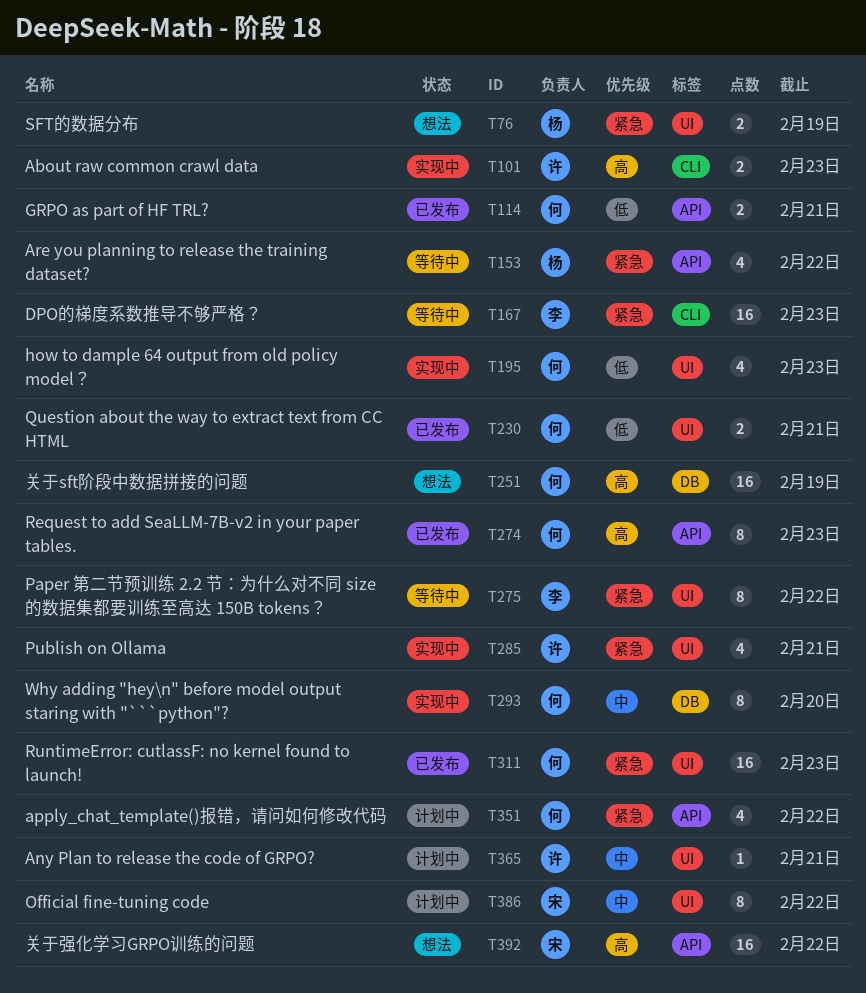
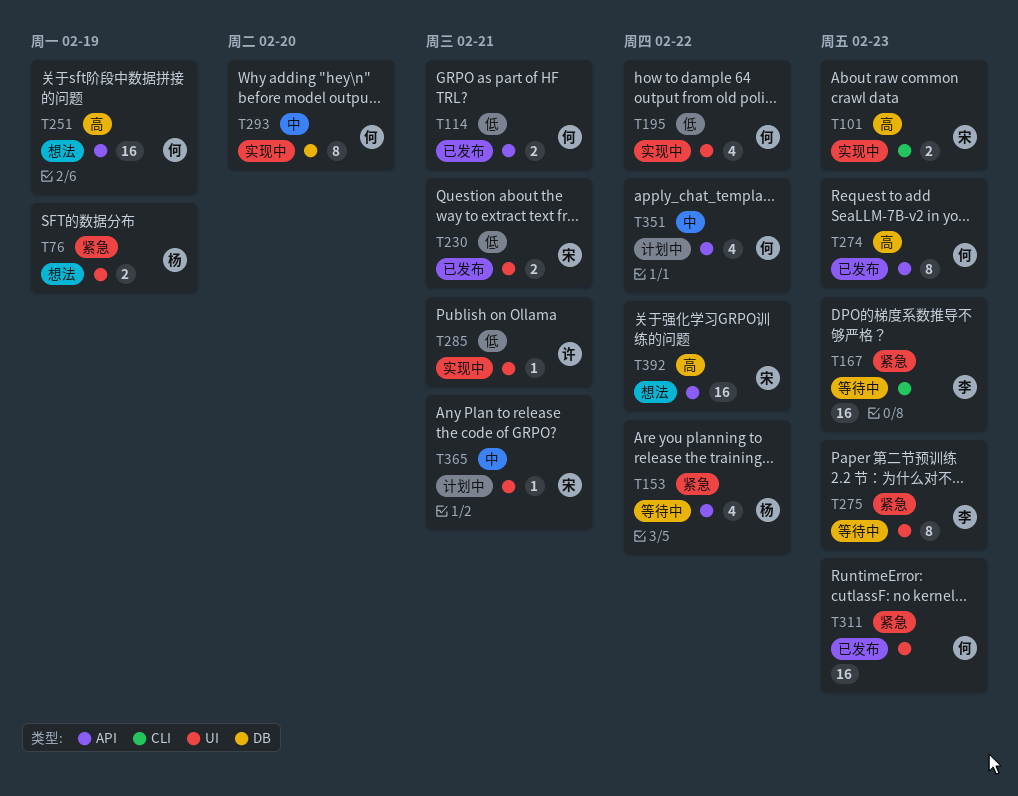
T101, owner: 许 -> 宋
T195, due: Feb 23 -> Feb 22
T230, owner: 何 -> 宋
T251, label: DB -> API
T275, due: Feb 22 -> Feb 23
T285, priority: 紧急 -> 低
T285, estimate: 4 -> 1
T351, priority: 紧急 -> 中
T365, owner: 许 -> 宋
T386: present -> none

